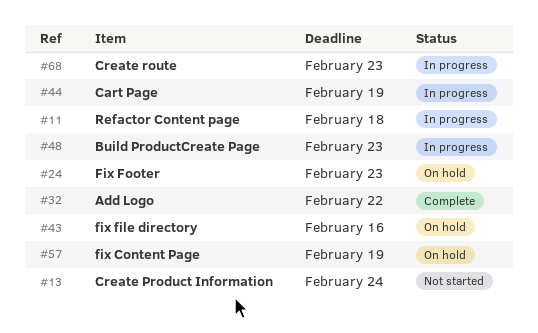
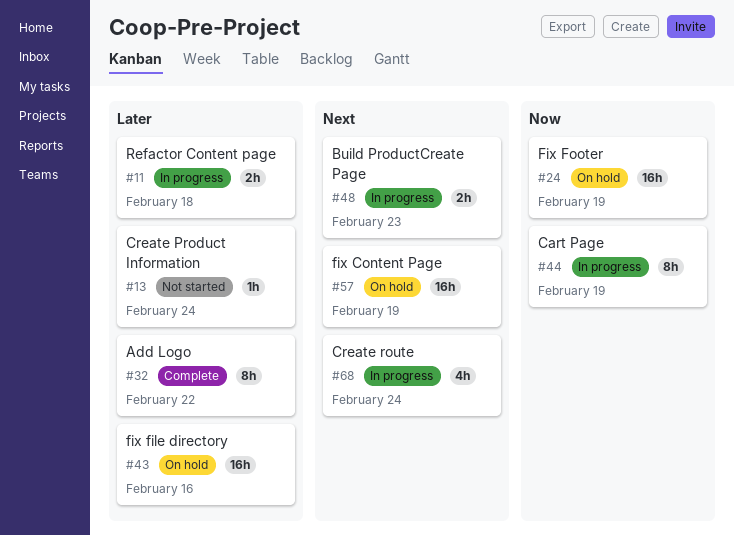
#24, due: Feb 23 -> Feb 19
#68, due: Feb 23 -> Feb 24

